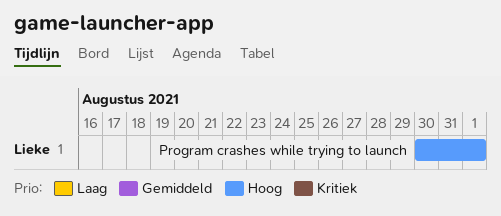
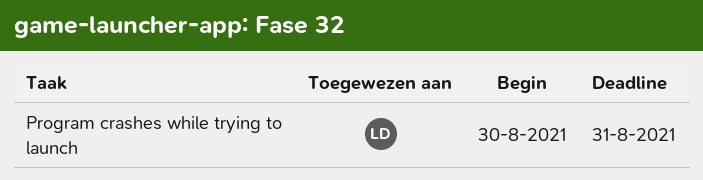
Program crashes while trying to launch, due: Sep 1 -> Aug 31

